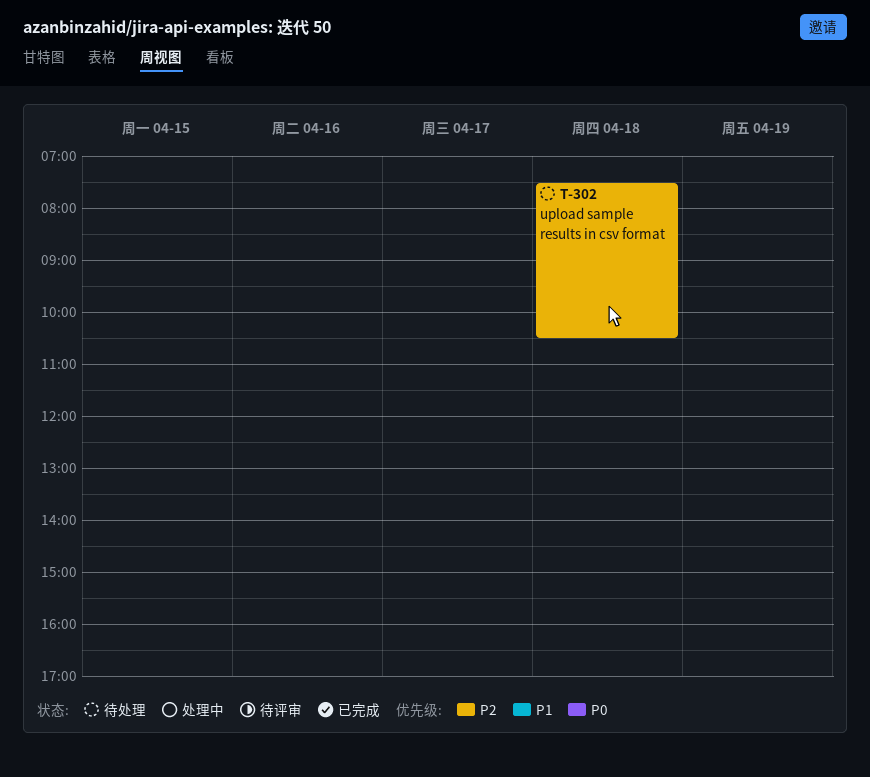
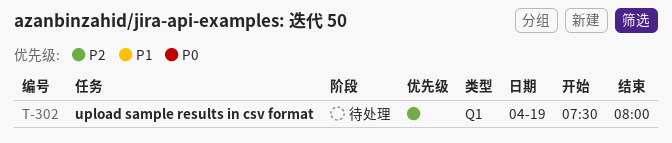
T-302, day: Apr 18 -> Apr 19
T-302, ends: 10:30 -> 08:00

